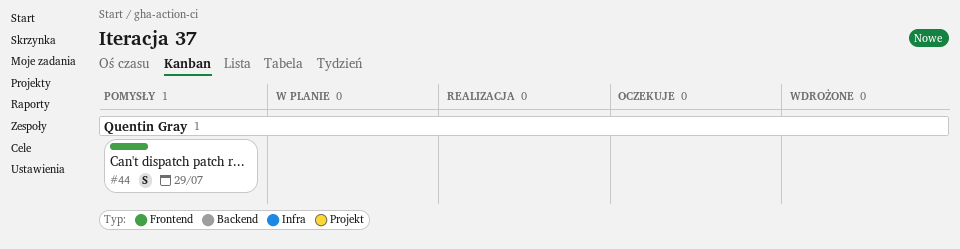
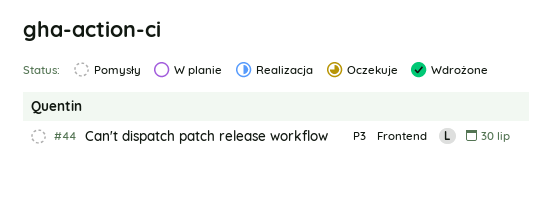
#44, estimate: S -> L
#44, due: Jul 29 -> Jul 30

